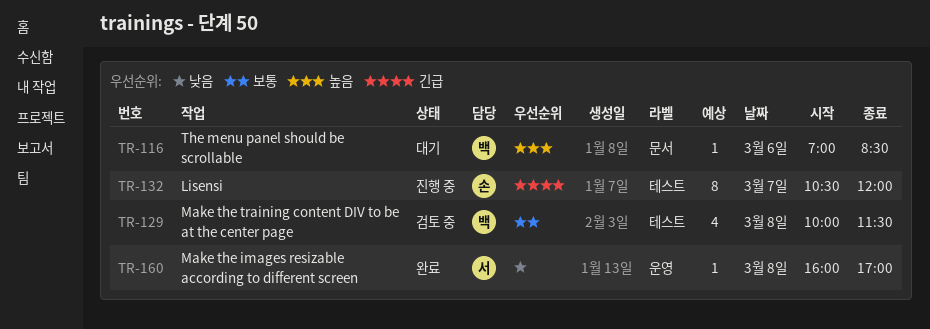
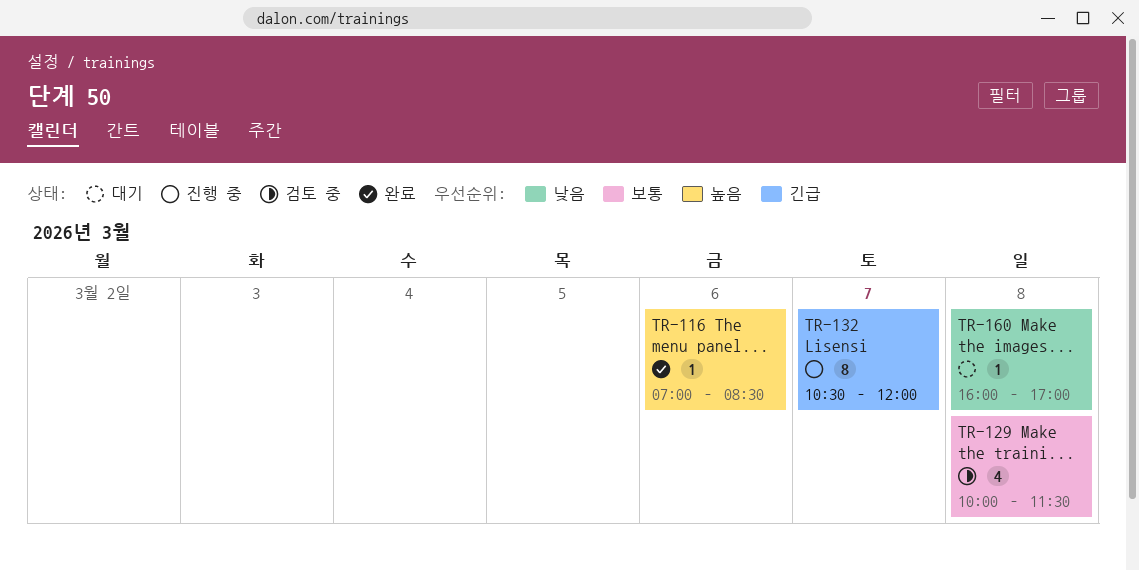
TR-116, status: 대기 -> 완료
TR-160, status: 완료 -> 대기

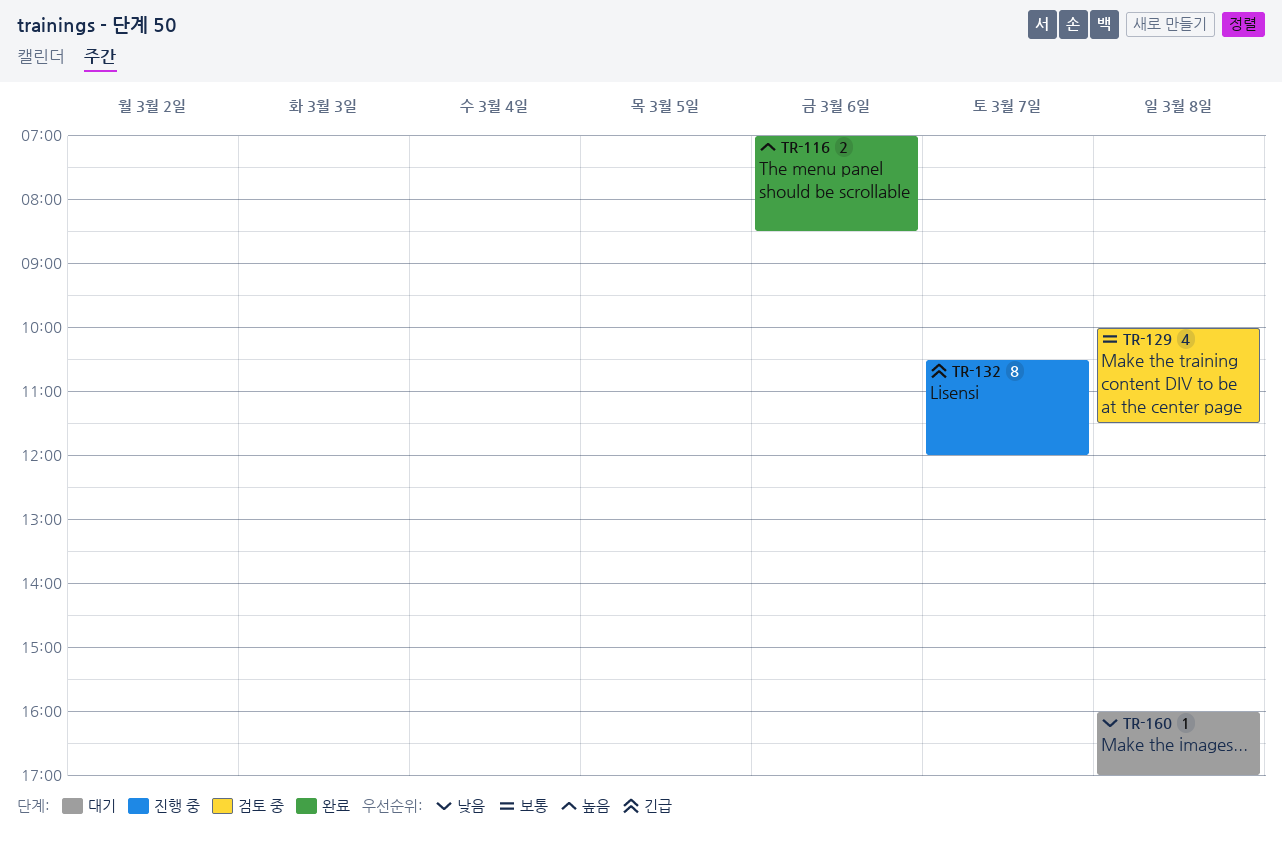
TR-116, estimate: 1 -> 2

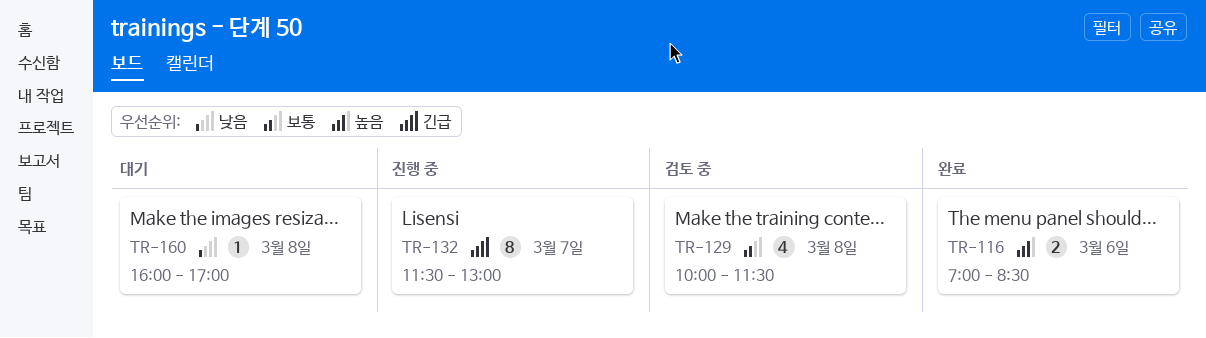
TR-132, begins: 10:30 -> 11:30
TR-132, ends: 12:00 -> 13:00

